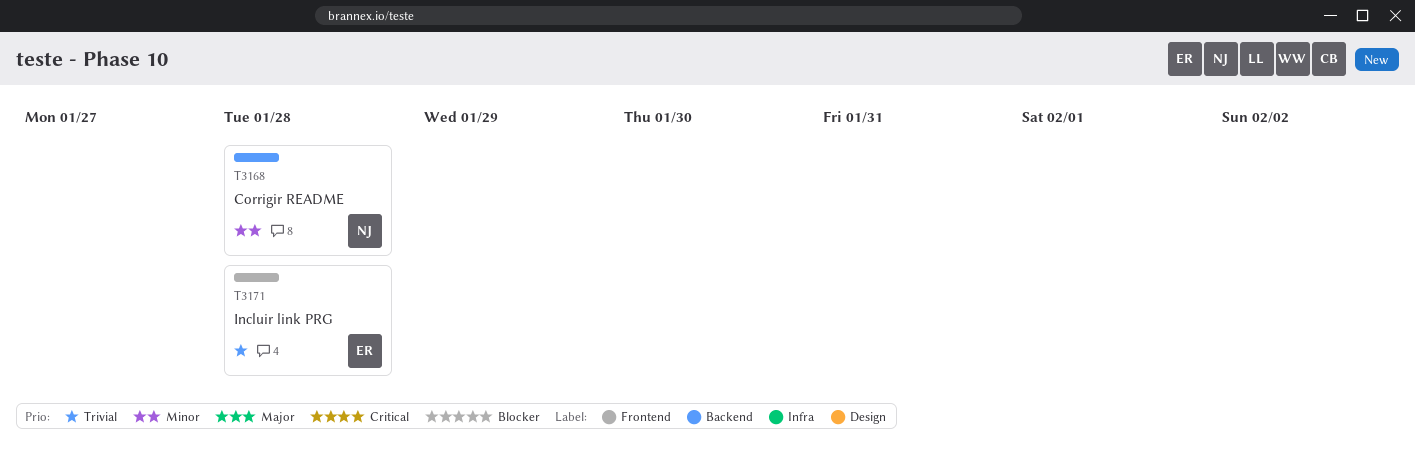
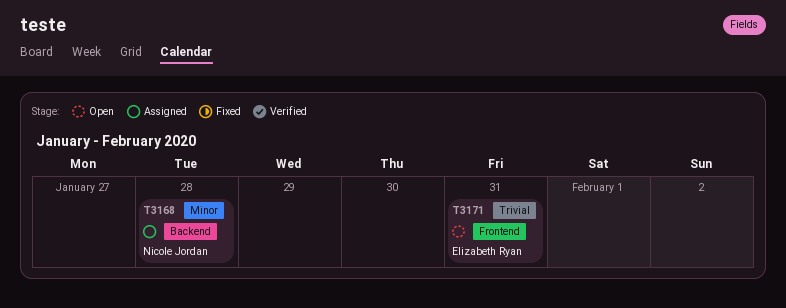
T3171, due: Jan 28 -> Jan 31

